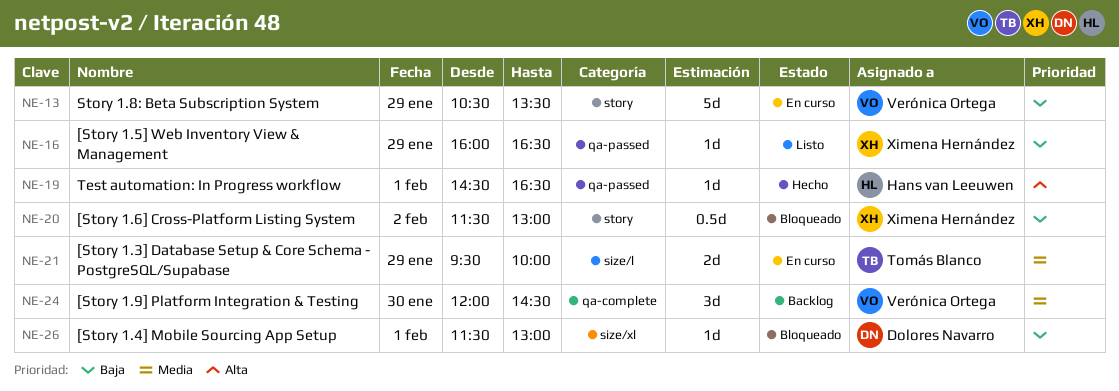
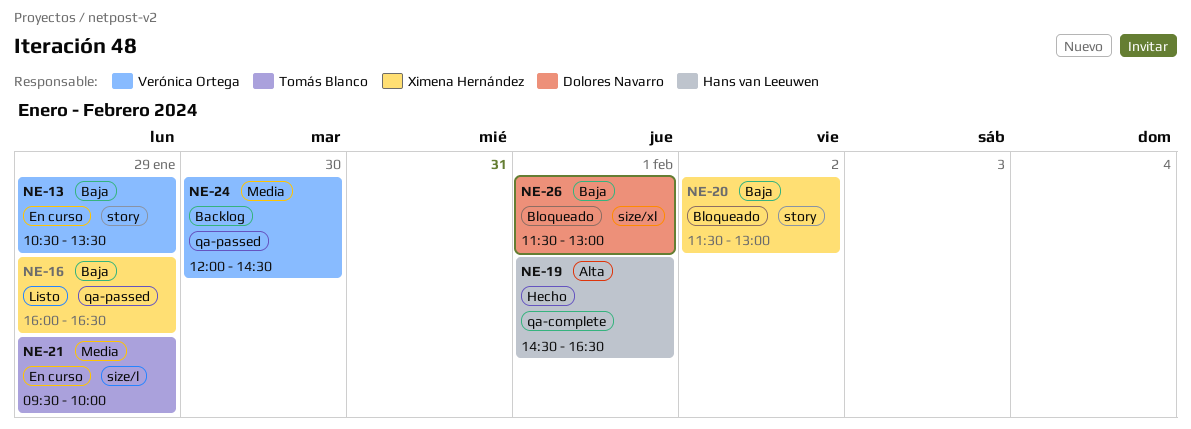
NE-19, label: qa-passed -> qa-complete
NE-24, label: qa-complete -> qa-passed

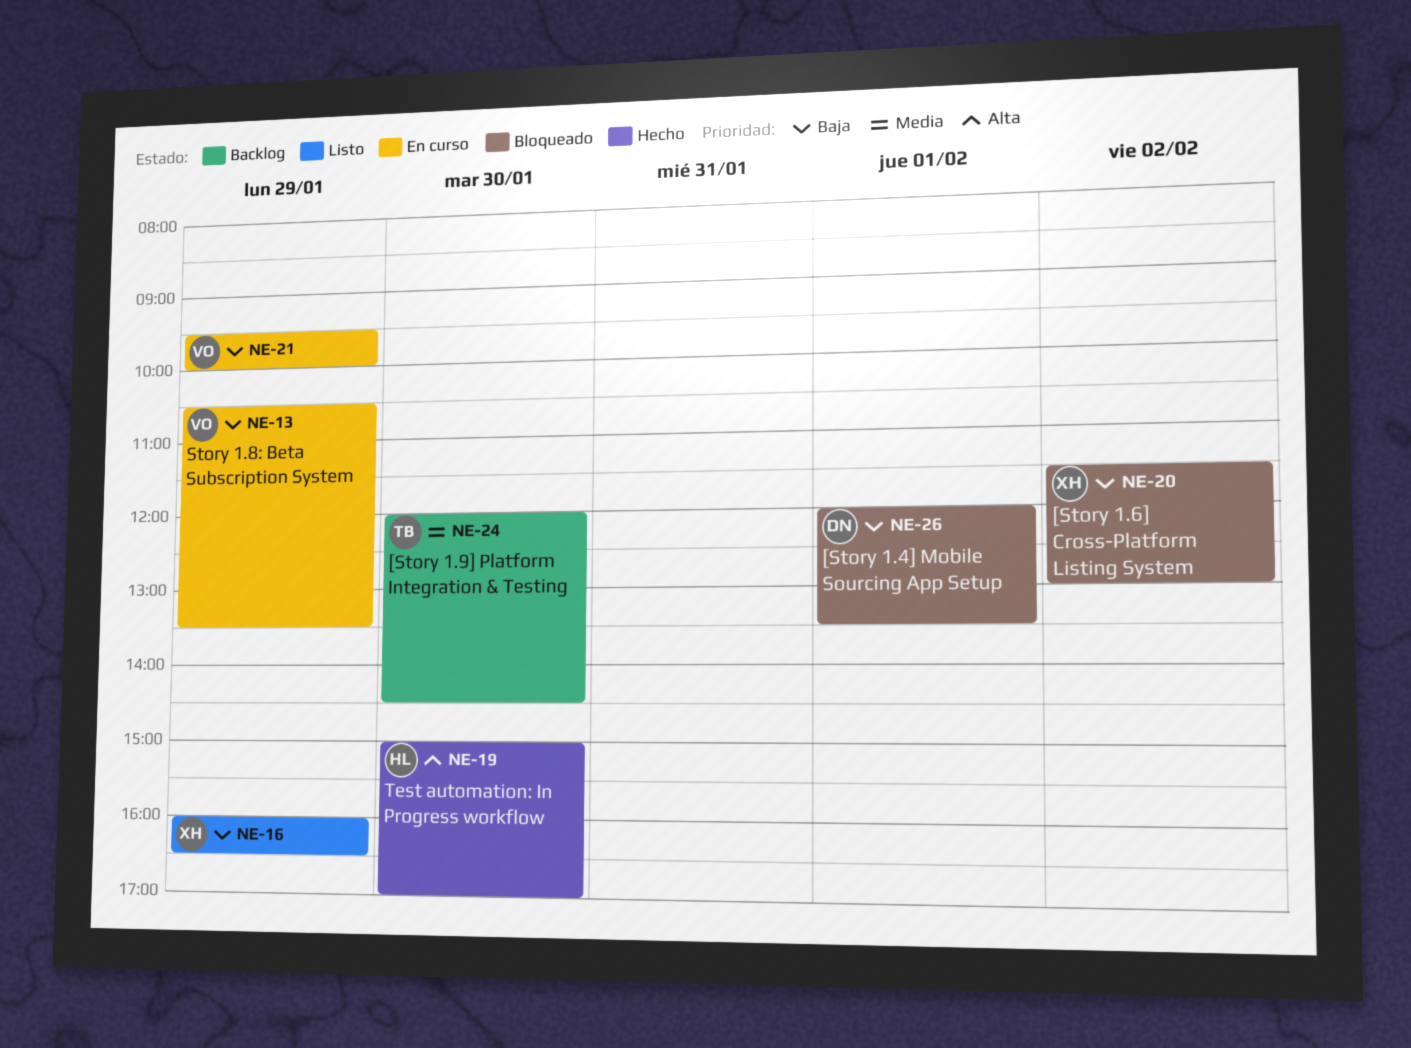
NE-19, day: Feb 1 -> Jan 30
NE-19, begins: 14:30 -> 15:00
NE-19, ends: 16:30 -> 17:00
NE-21, owner: Tomás Blanco -> Verónica Ortega
NE-21, priority: Media -> Baja
NE-24, owner: Verónica Ortega -> Tomás Blanco
NE-26, begins: 11:30 -> 12:00
NE-26, ends: 13:00 -> 13:30

